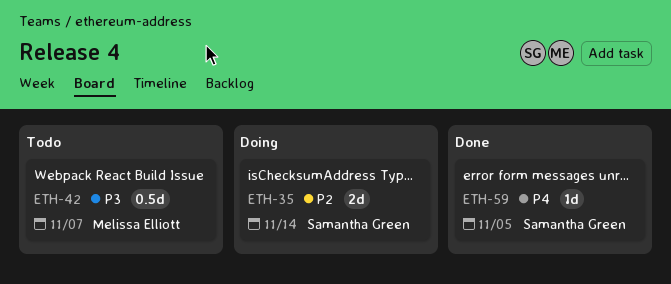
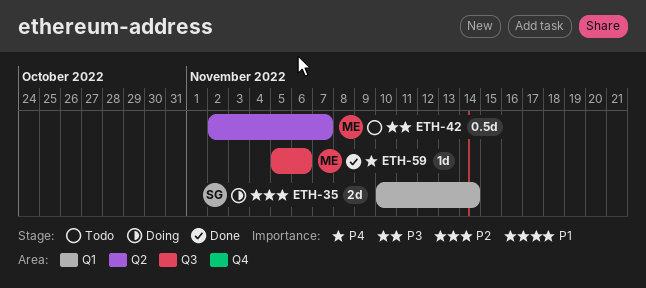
ETH-59, owner: Samantha Green -> Melissa Elliott
ETH-59, due: Nov 5 -> Nov 6

